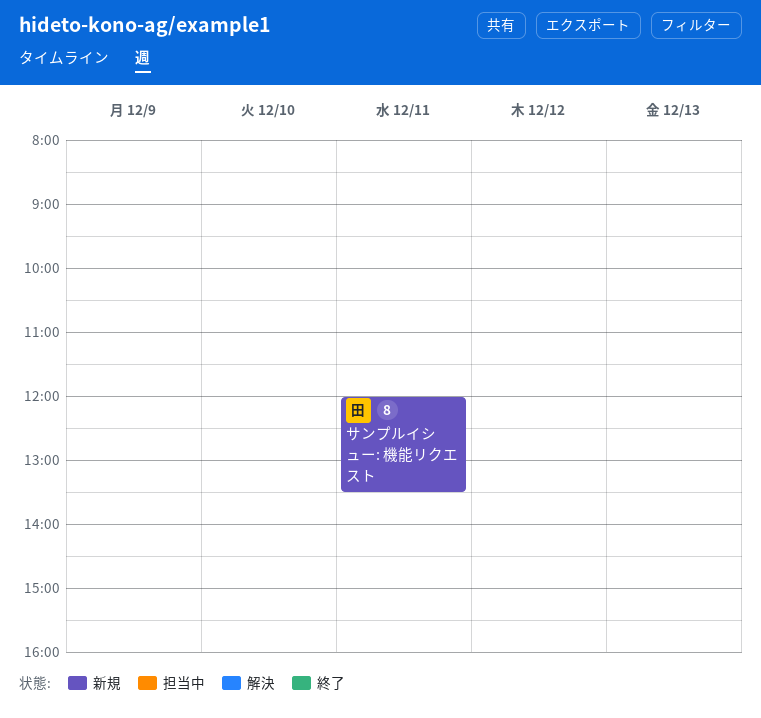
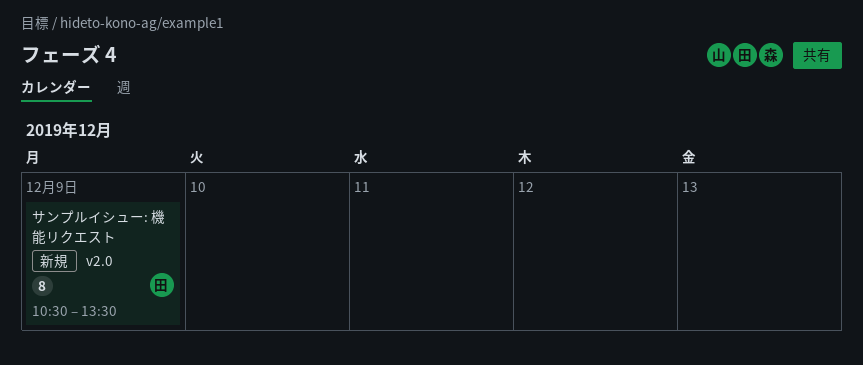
サンプルイシュー: 機能リクエスト, day: Dec 11 -> Dec 9
サンプルイシュー: 機能リクエスト, begins: 12:00 -> 10:30

